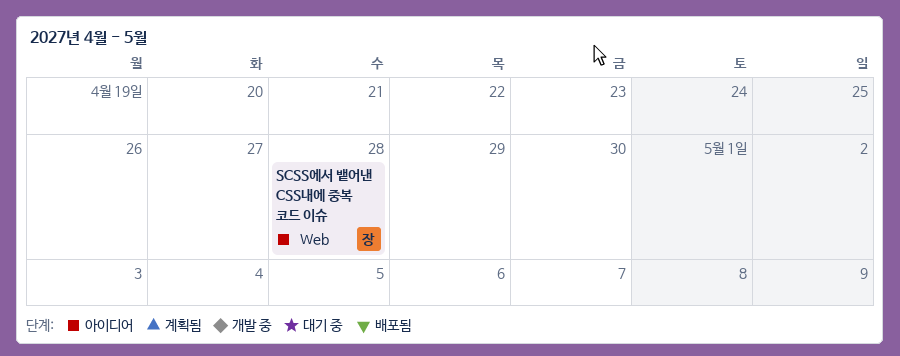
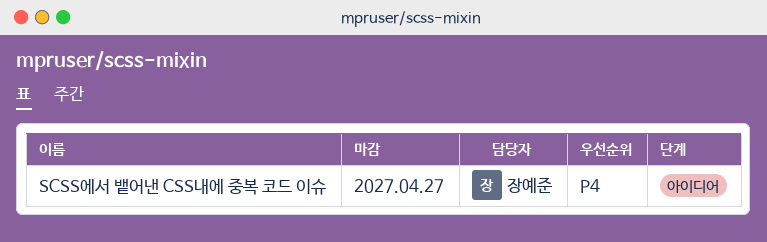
SCSS에서 뱉어낸 CSS내에 중복 코드 이슈, due: Apr 28 -> Apr 27

